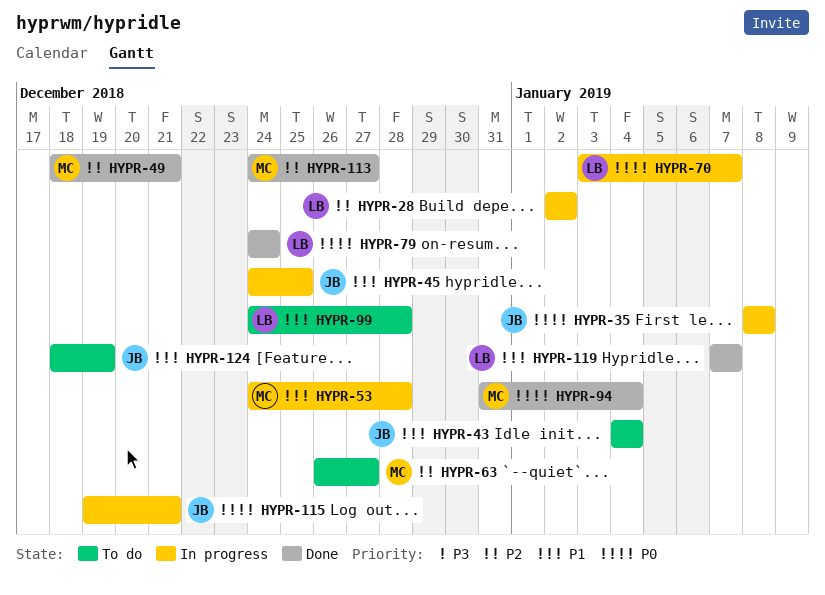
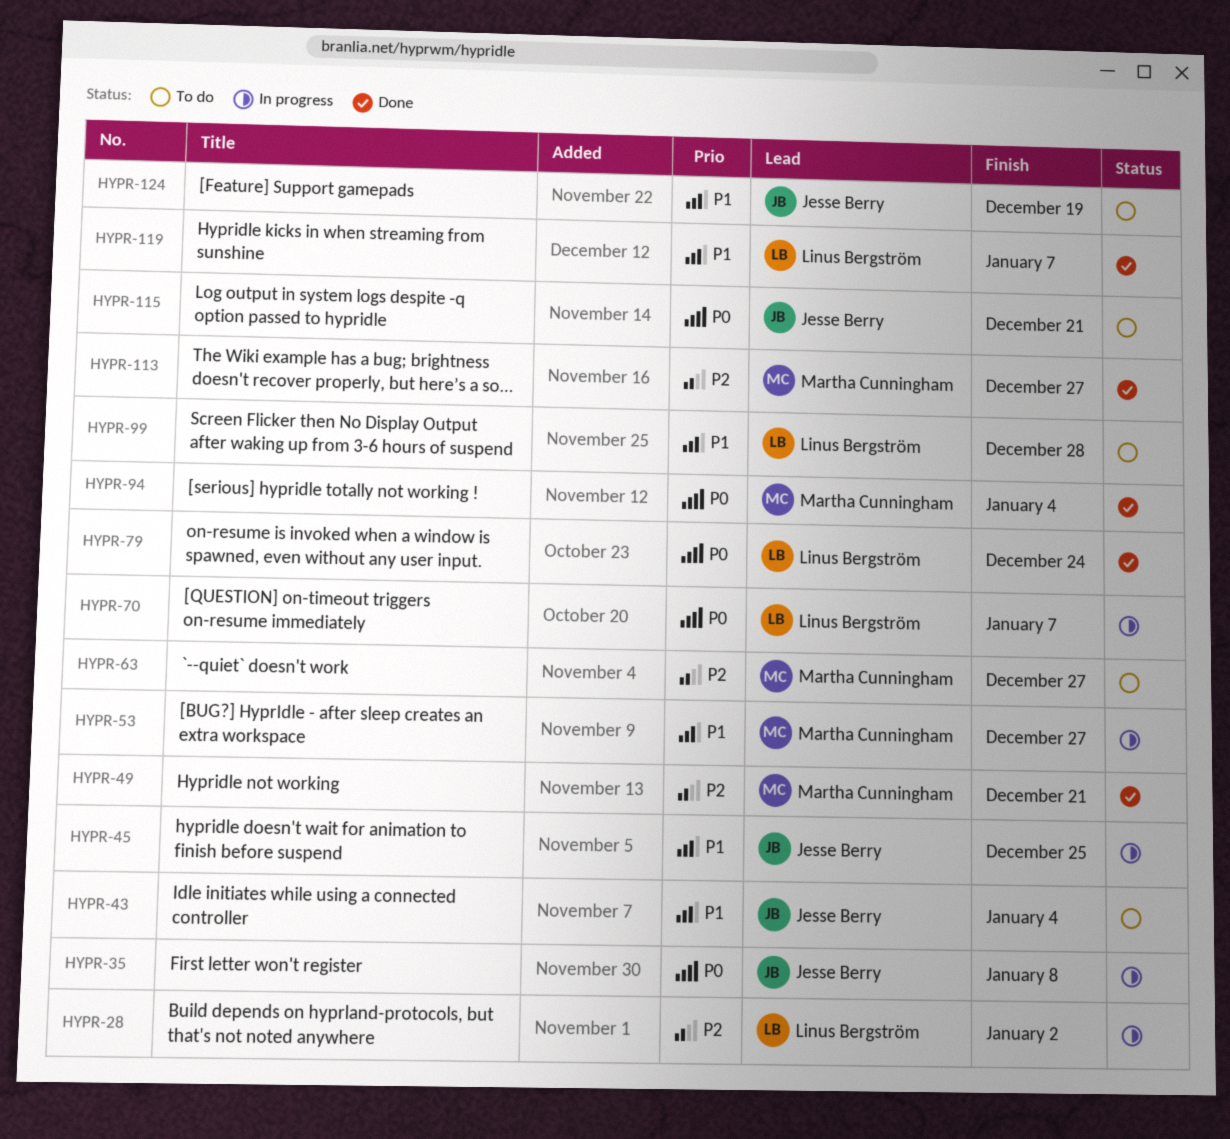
HYPR-53, due: Dec 28 -> Dec 27
HYPR-115, status: In progress -> To do

